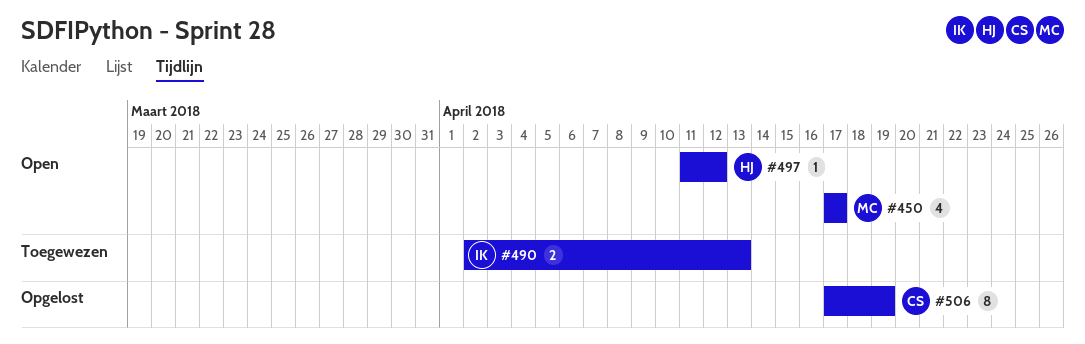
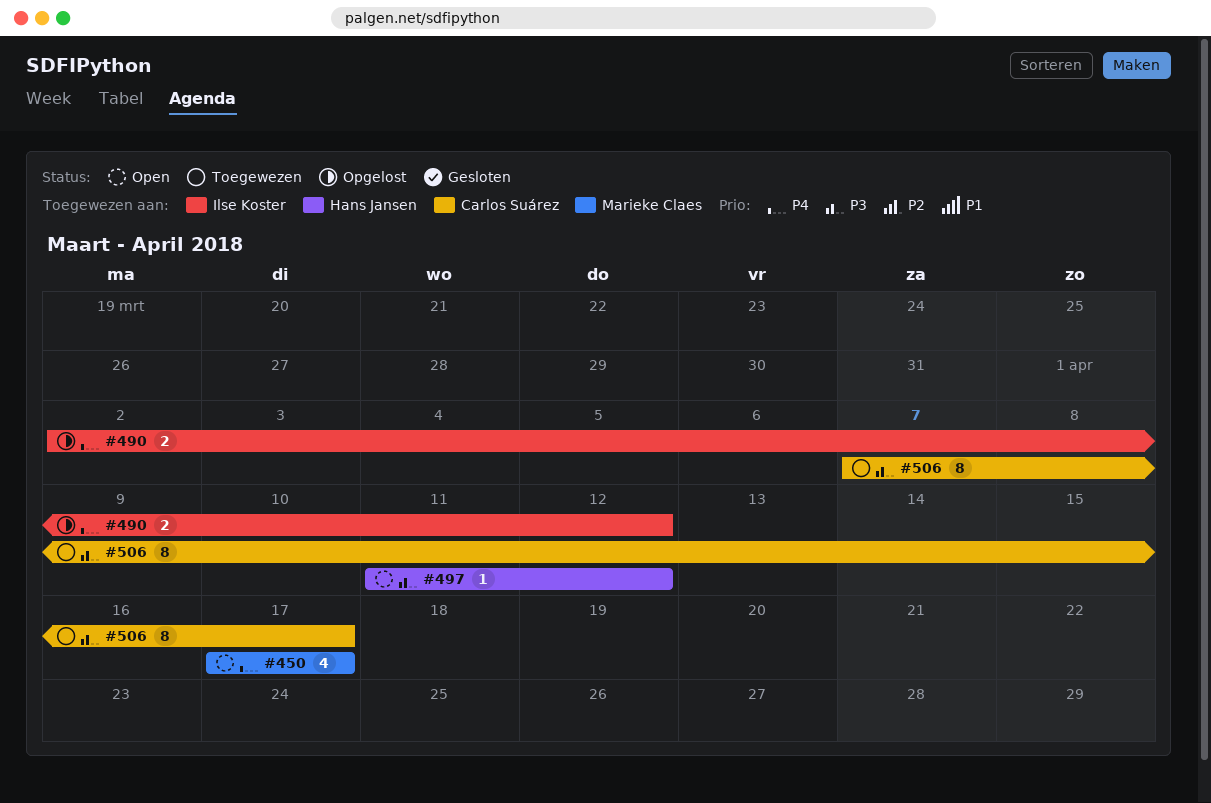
#490, status: Toegewezen -> Opgelost
#490, due: Apr 13 -> Apr 12
#506, status: Opgelost -> Toegewezen
#506, start: Apr 17 -> Apr 7
#506, due: Apr 19 -> Apr 17

